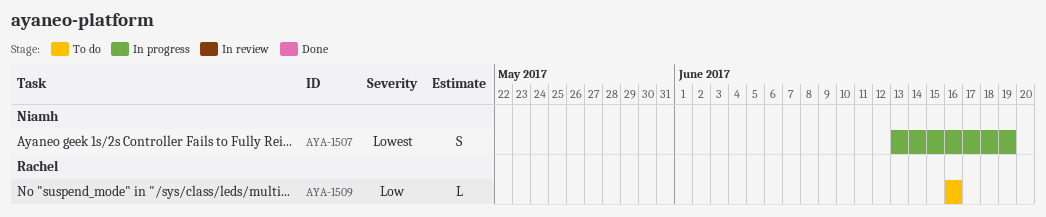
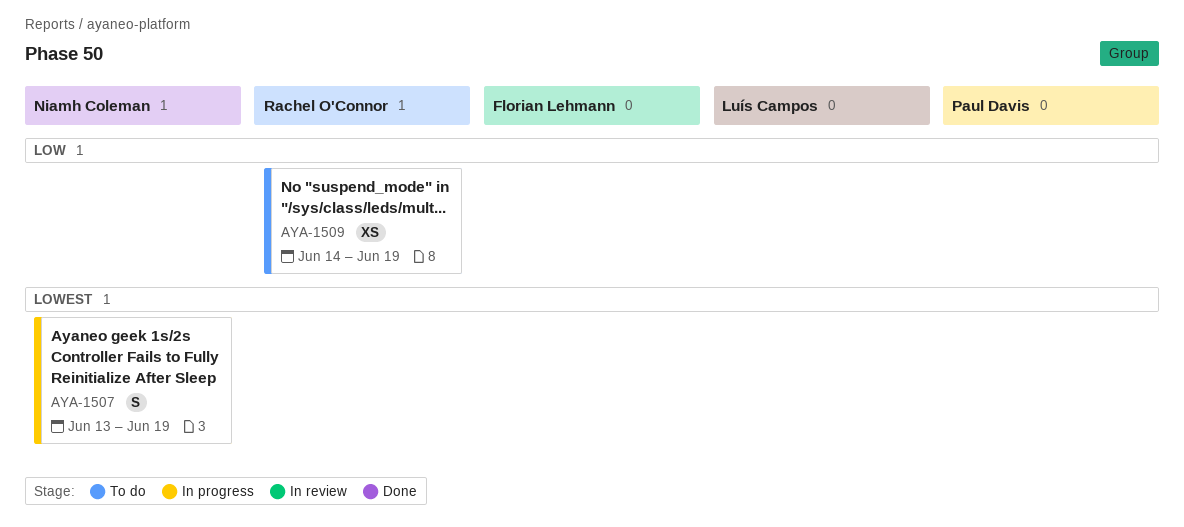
AYA-1509, estimate: L -> XS
AYA-1509, start: Jun 16 -> Jun 14
AYA-1509, due: Jun 16 -> Jun 19

